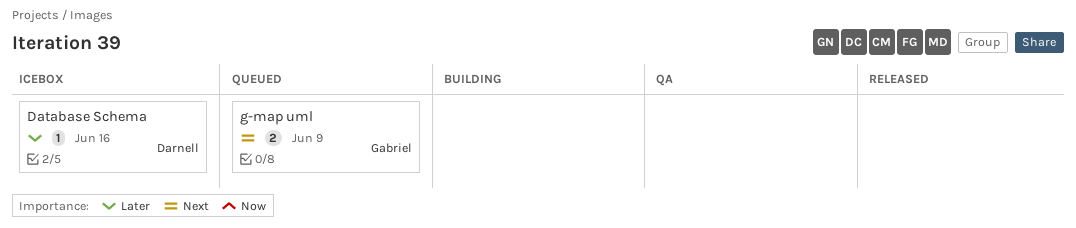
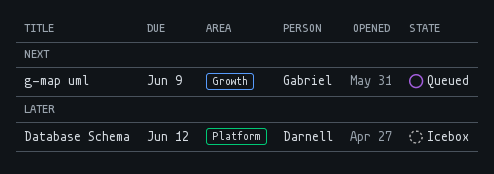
Database Schema, due: Jun 16 -> Jun 12

